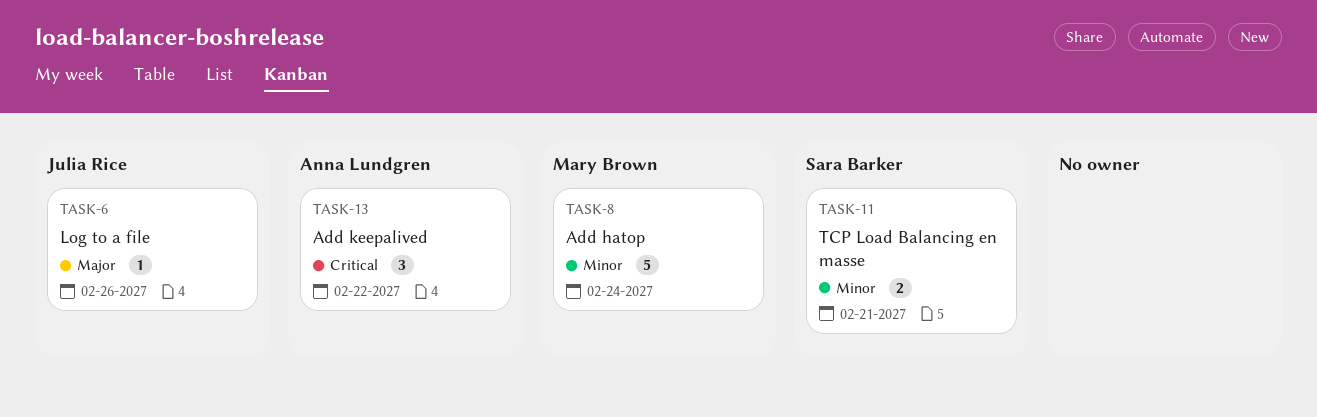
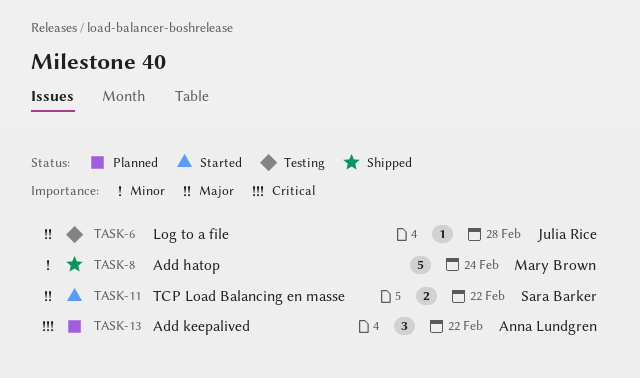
TASK-6, due: Feb 26 -> Feb 28
TASK-11, priority: Minor -> Major
TASK-11, due: Feb 21 -> Feb 22

